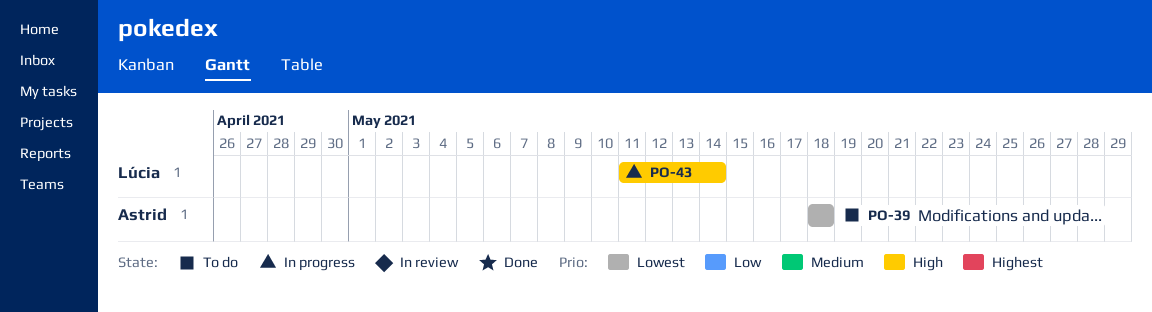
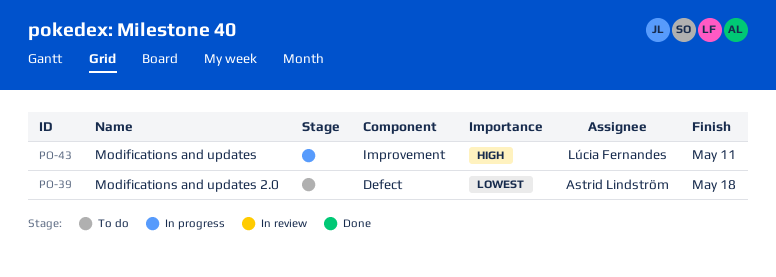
PO-43, due: May 14 -> May 11

